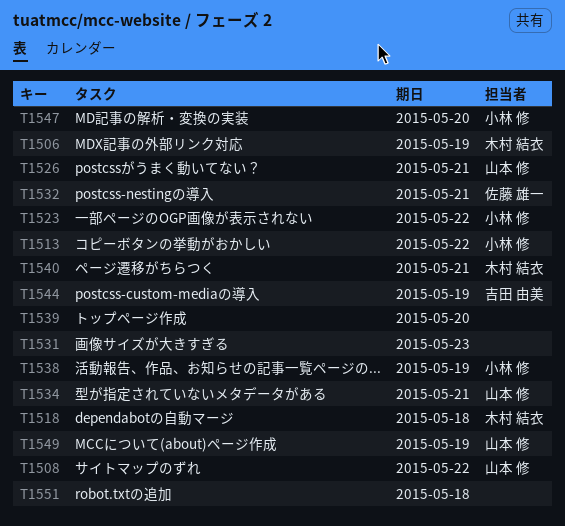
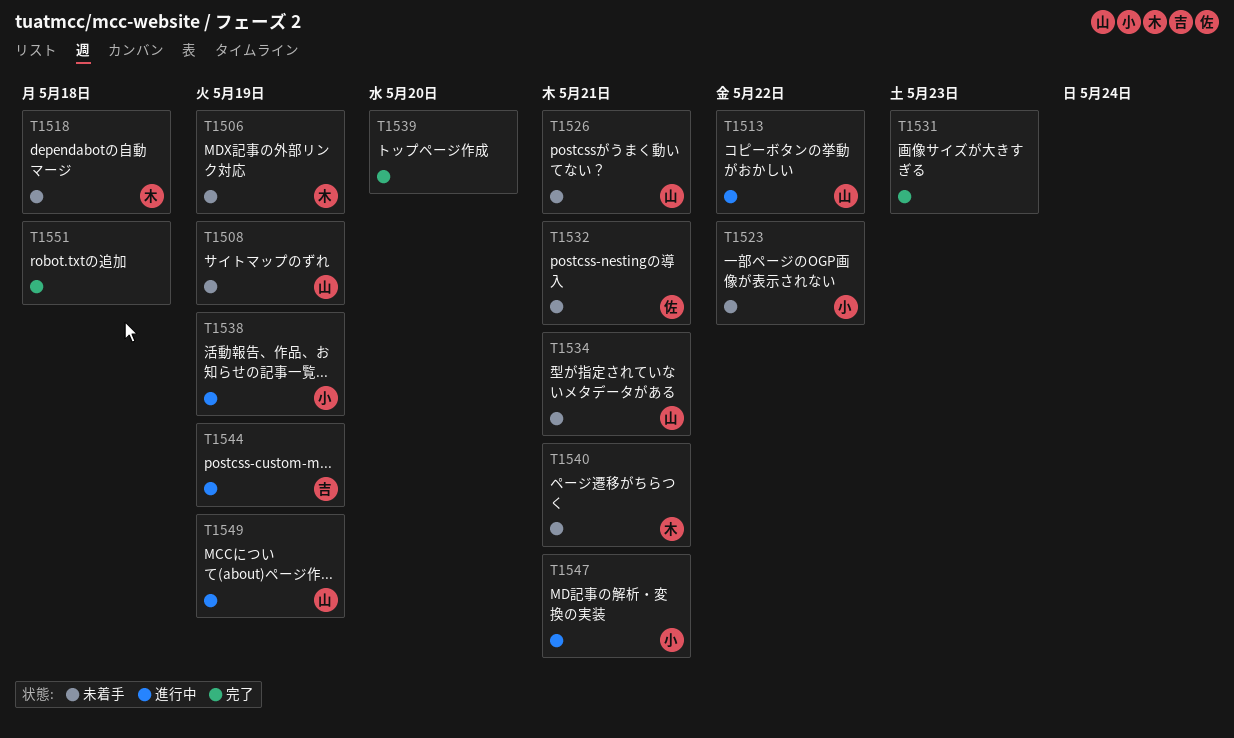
T1508, due: May 22 -> May 19
T1513, owner: 小林 修 -> 山本 修
T1547, due: May 20 -> May 21

